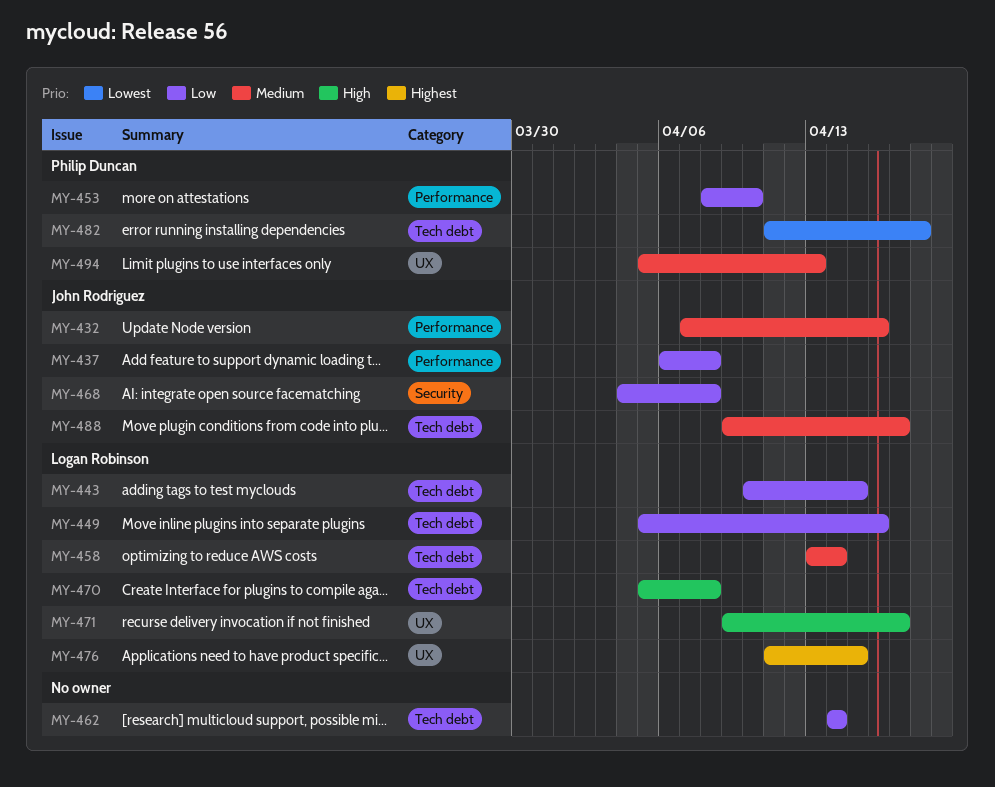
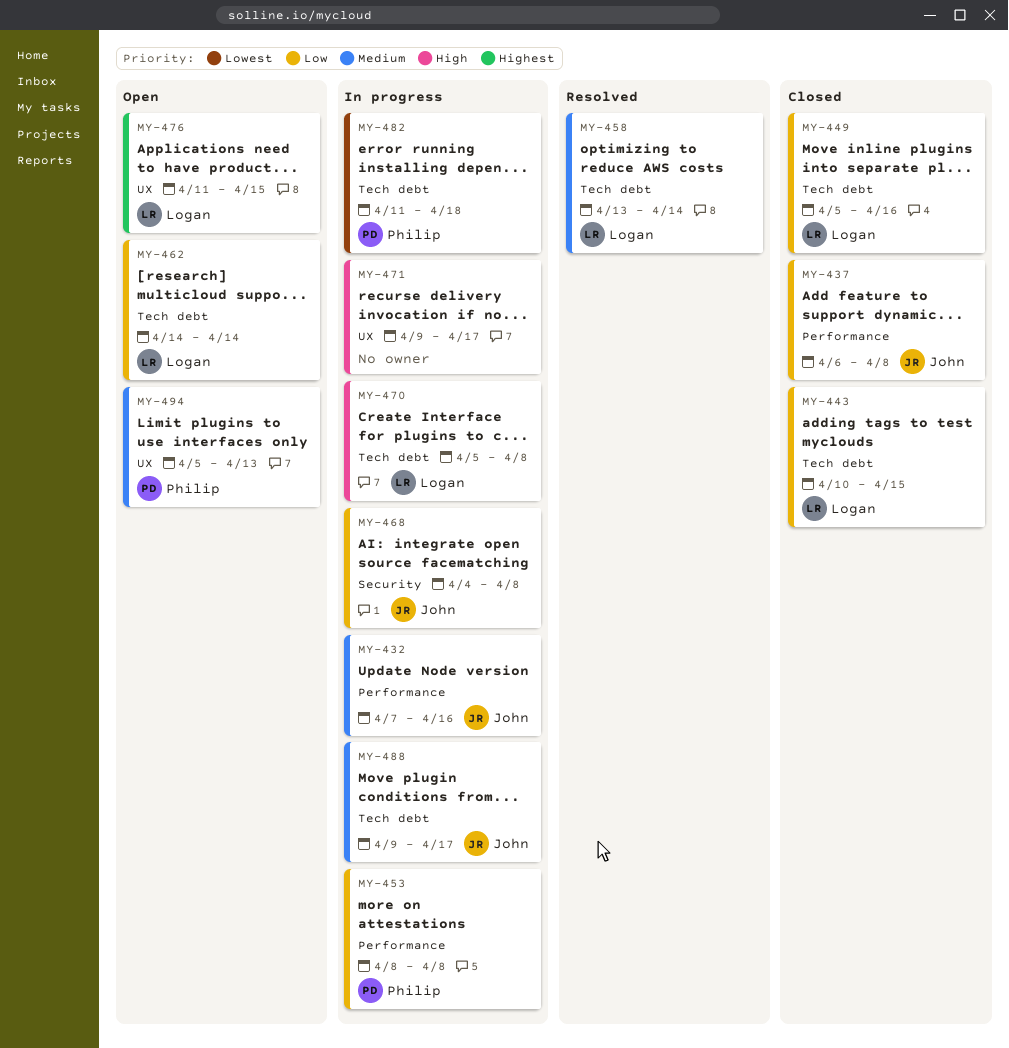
MY-453, due: Apr 10 -> Apr 8
MY-462, owner: none -> Logan Robinson
MY-471, owner: Logan Robinson -> none

